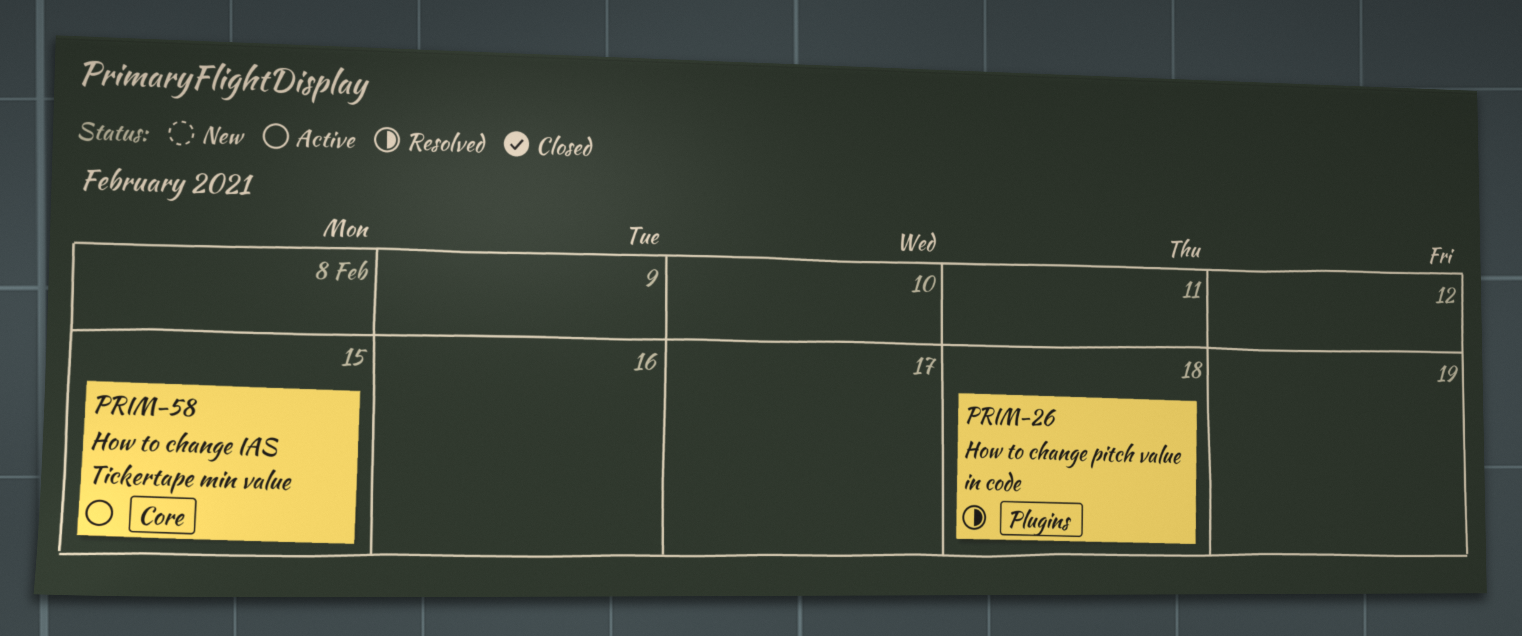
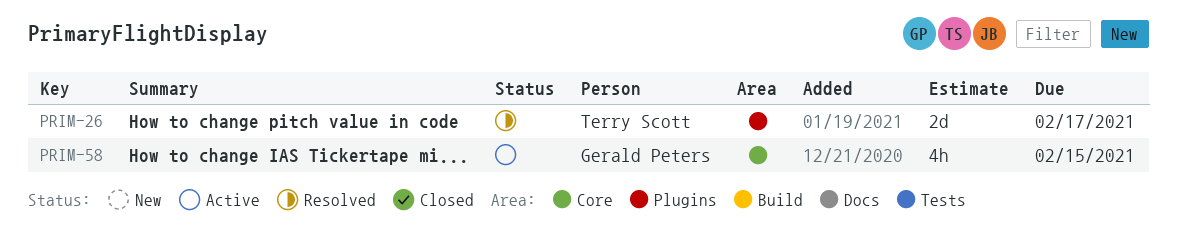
PRIM-26, due: Feb 18 -> Feb 17

